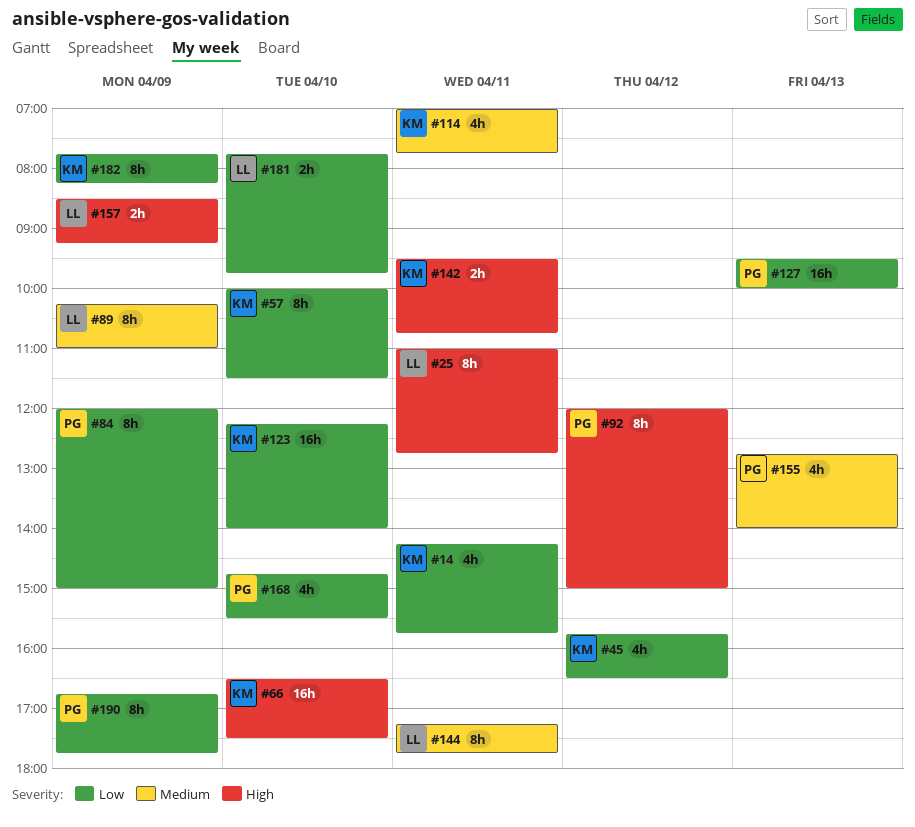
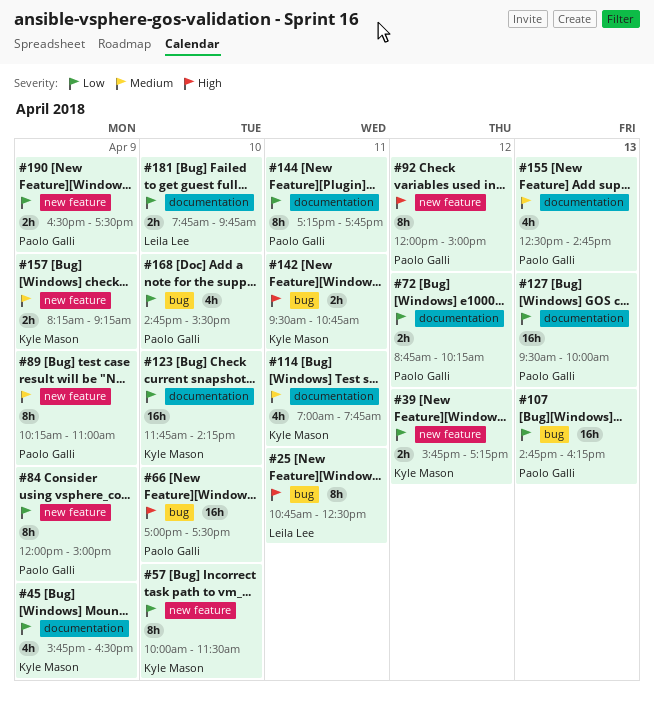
#14: present -> none
#25, begins: 11:00 -> 10:45
#25, ends: 12:45 -> 12:30
#39: none -> present
#45, day: Apr 12 -> Apr 9
#66, owner: Kyle Mason -> Paolo Galli
#66, begins: 16:30 -> 17:00
#72: none -> present
#89, owner: Leila Lee -> Paolo Galli
#107: none -> present
#123, begins: 12:15 -> 11:45
#123, ends: 14:00 -> 14:15
#144, owner: Leila Lee -> Paolo Galli
#144, priority: Medium -> Low
#155, begins: 12:45 -> 12:30
#155, ends: 14:00 -> 14:45
#157, owner: Leila Lee -> Kyle Mason
#157, priority: High -> Medium
#157, begins: 08:30 -> 08:15
#182: present -> none
#190, estimate: 8h -> 2h
#190, begins: 16:45 -> 16:30
#190, ends: 17:45 -> 17:30

